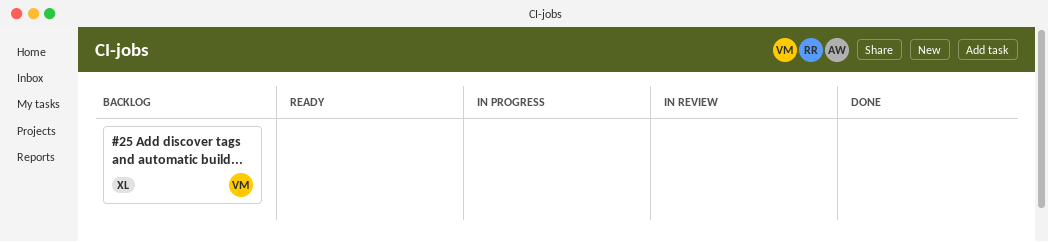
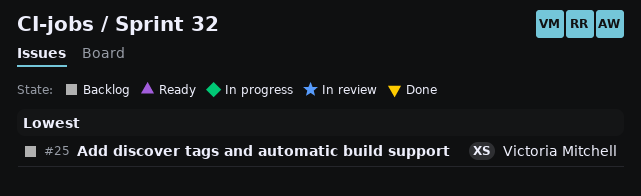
#25, estimate: XL -> XS

